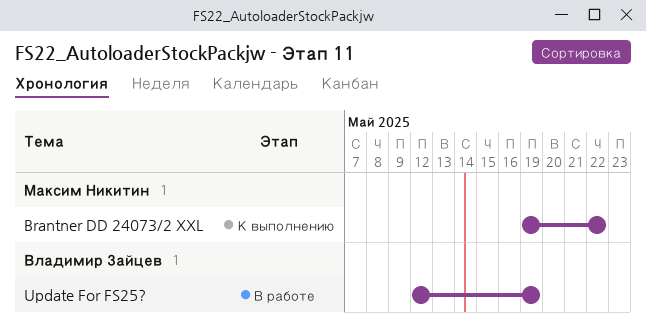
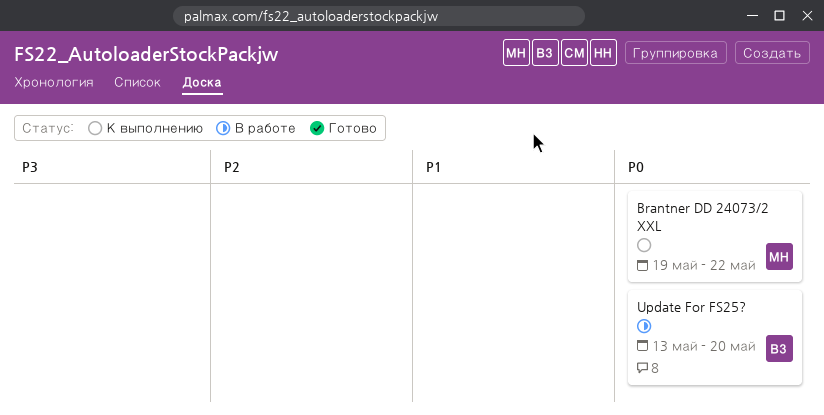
Update For FS25?, start: May 12 -> May 13
Update For FS25?, due: May 19 -> May 20

